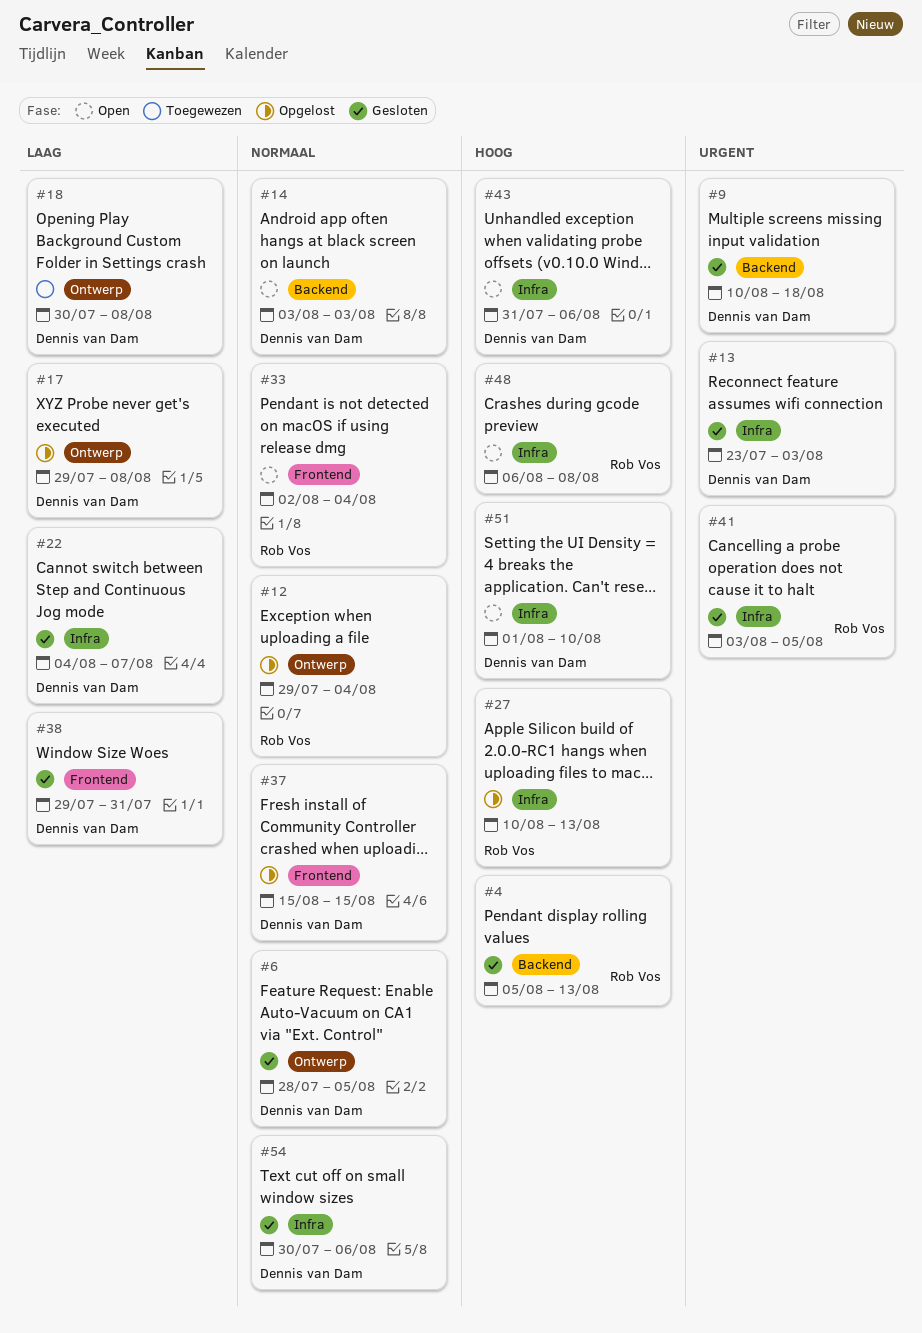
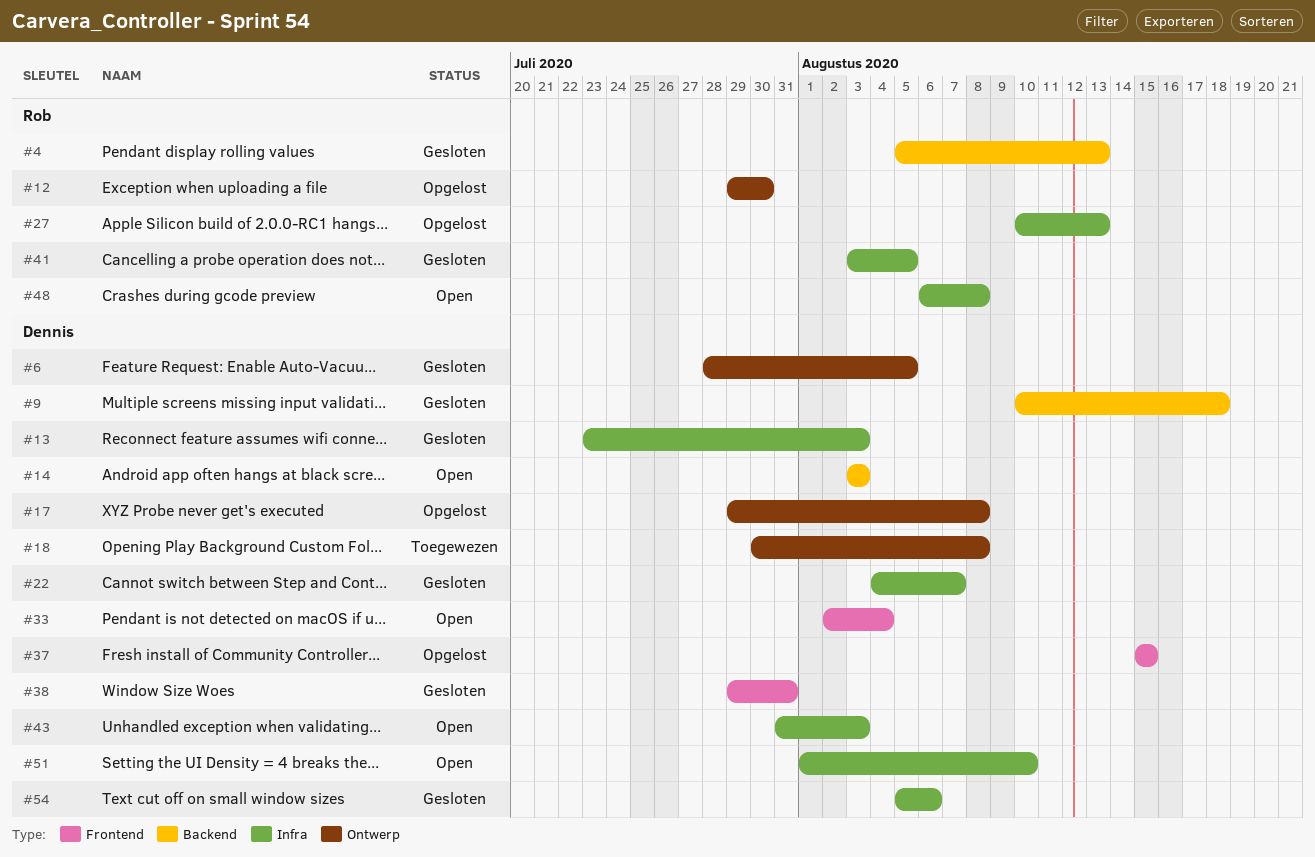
#12, due: Aug 4 -> Jul 30
#33, owner: Rob Vos -> Dennis van Dam
#43, due: Aug 6 -> Aug 3
#54, start: Jul 30 -> Aug 5

